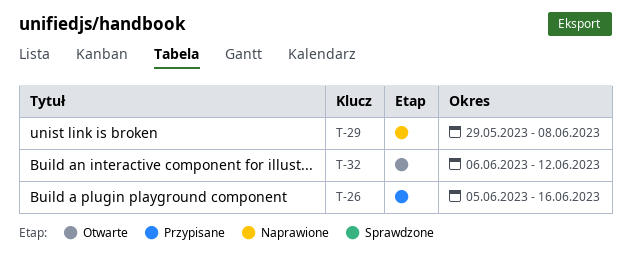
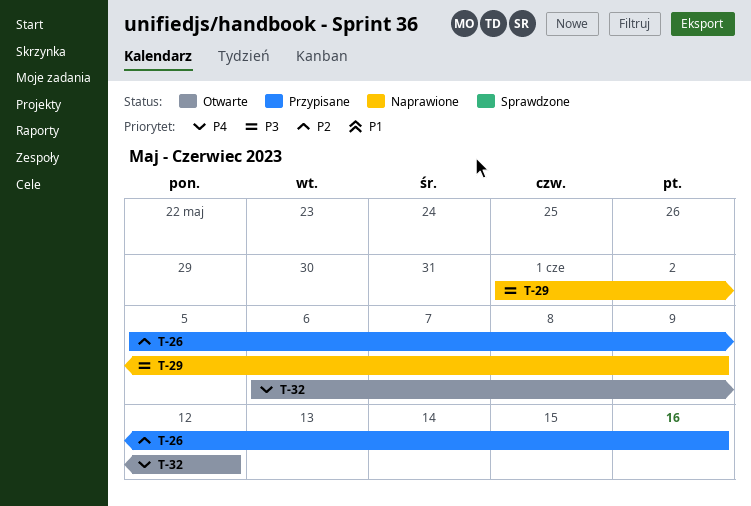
T-29, start: May 29 -> Jun 1
T-29, due: Jun 8 -> Jun 9

